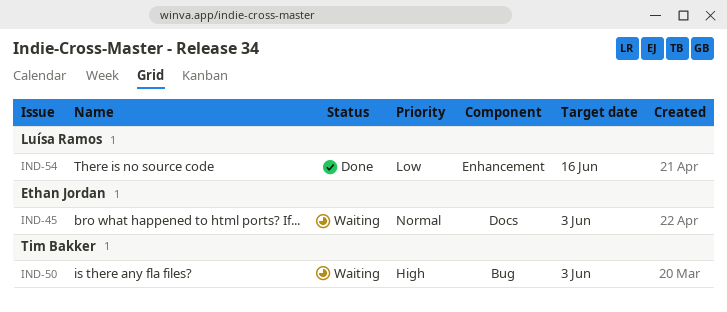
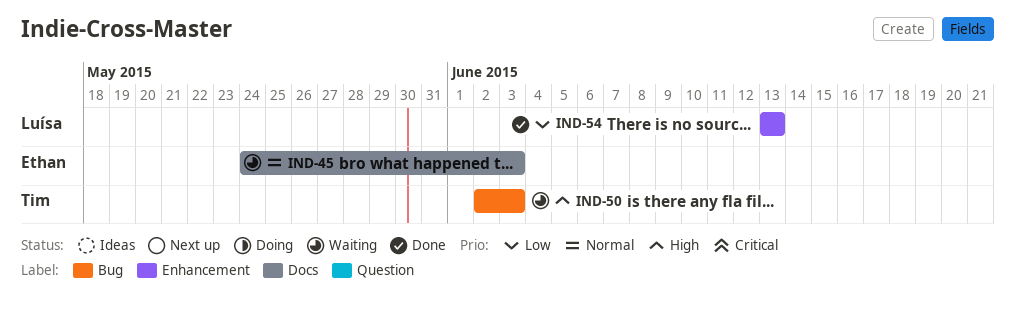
IND-54, due: Jun 16 -> Jun 13

